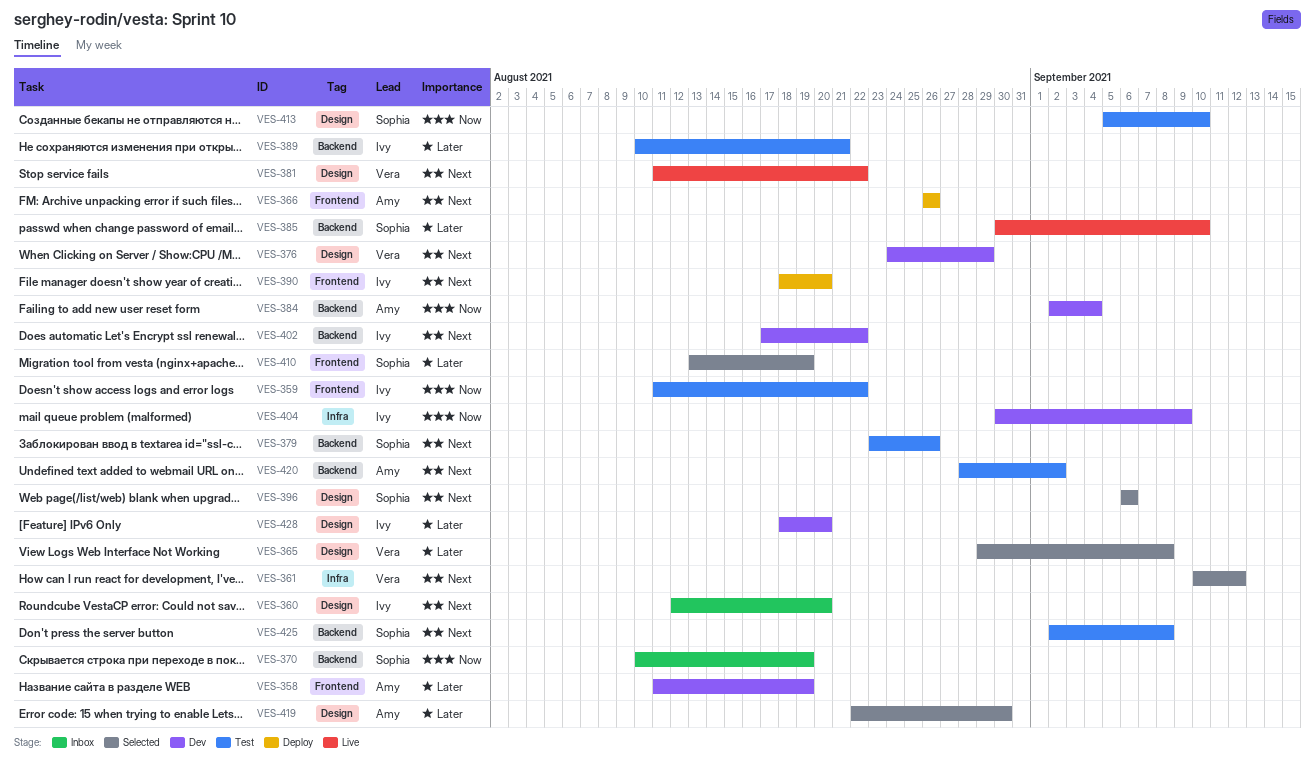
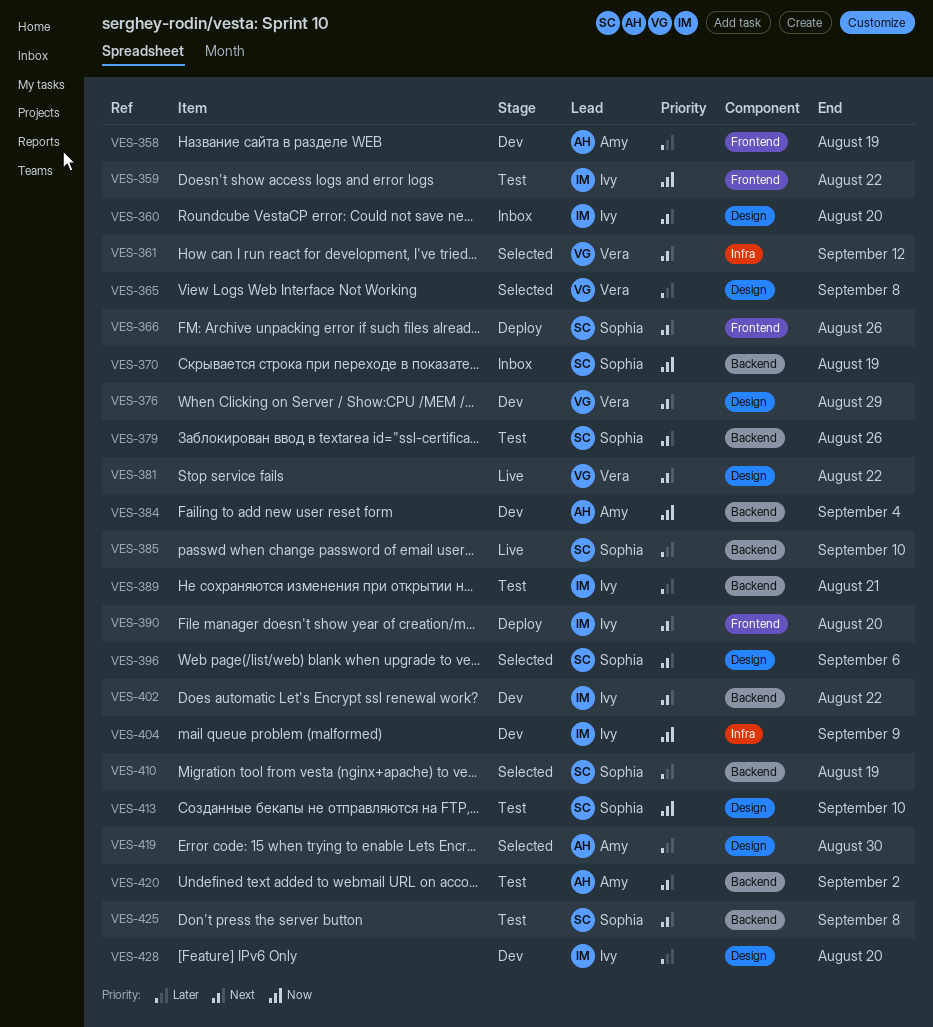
VES-366, owner: Amy -> Sophia
VES-410, label: Frontend -> Backend

